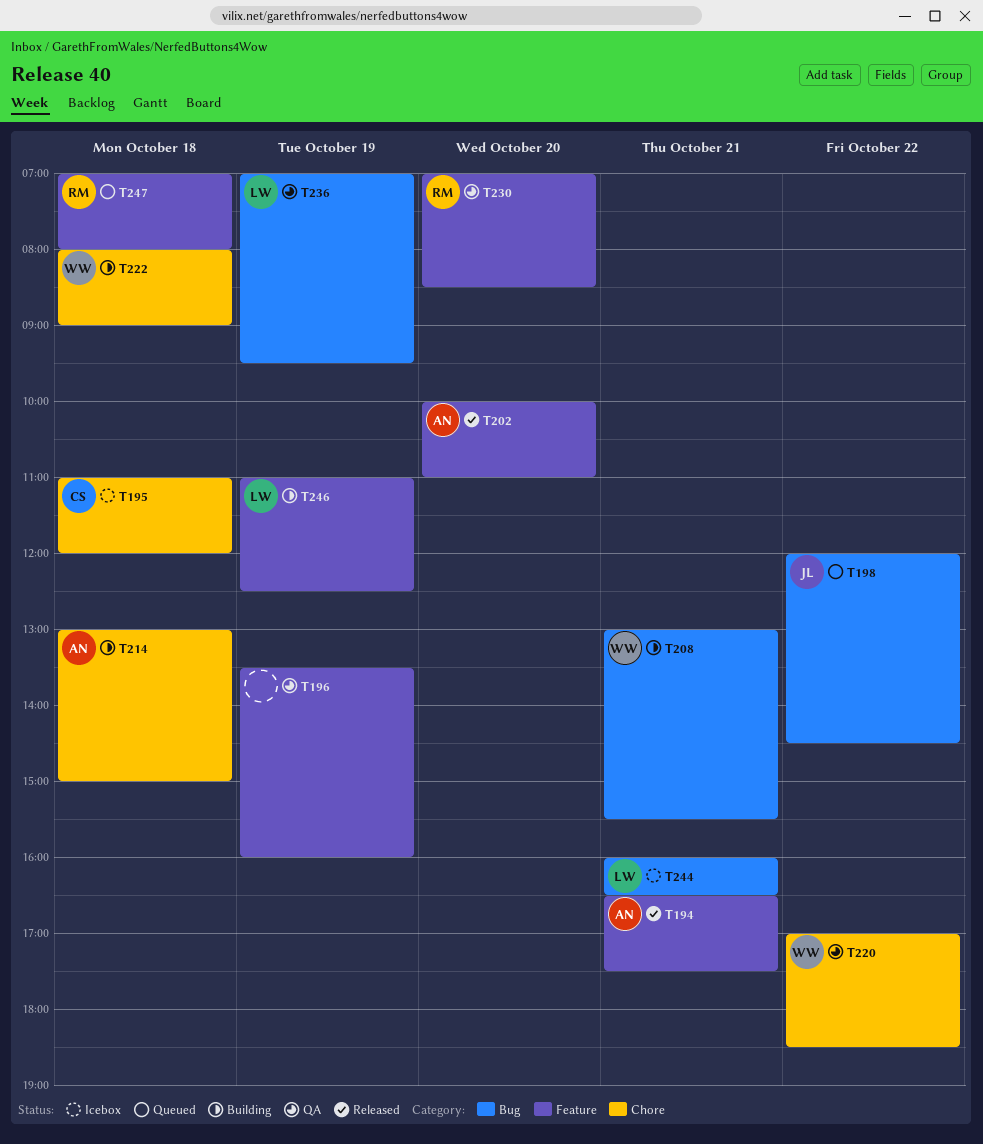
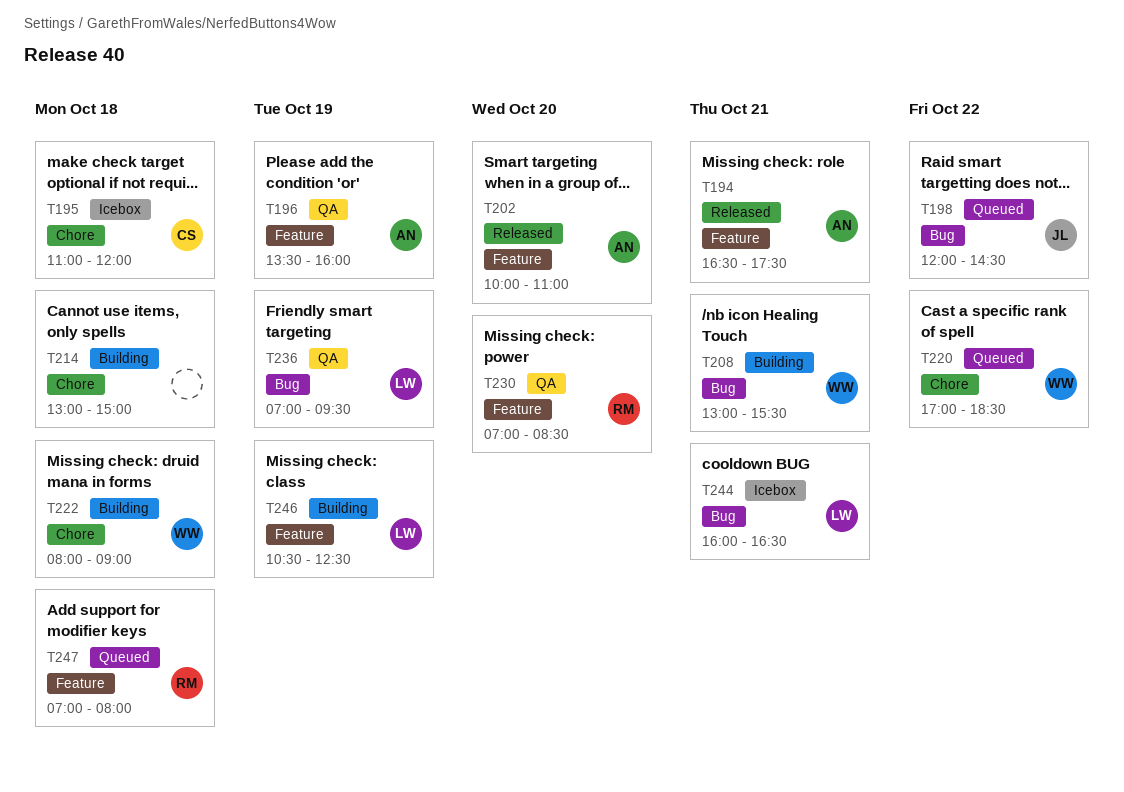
T196, owner: none -> AN
T214, owner: AN -> none
T220, status: QA -> Queued
T246, begins: 11:00 -> 10:30

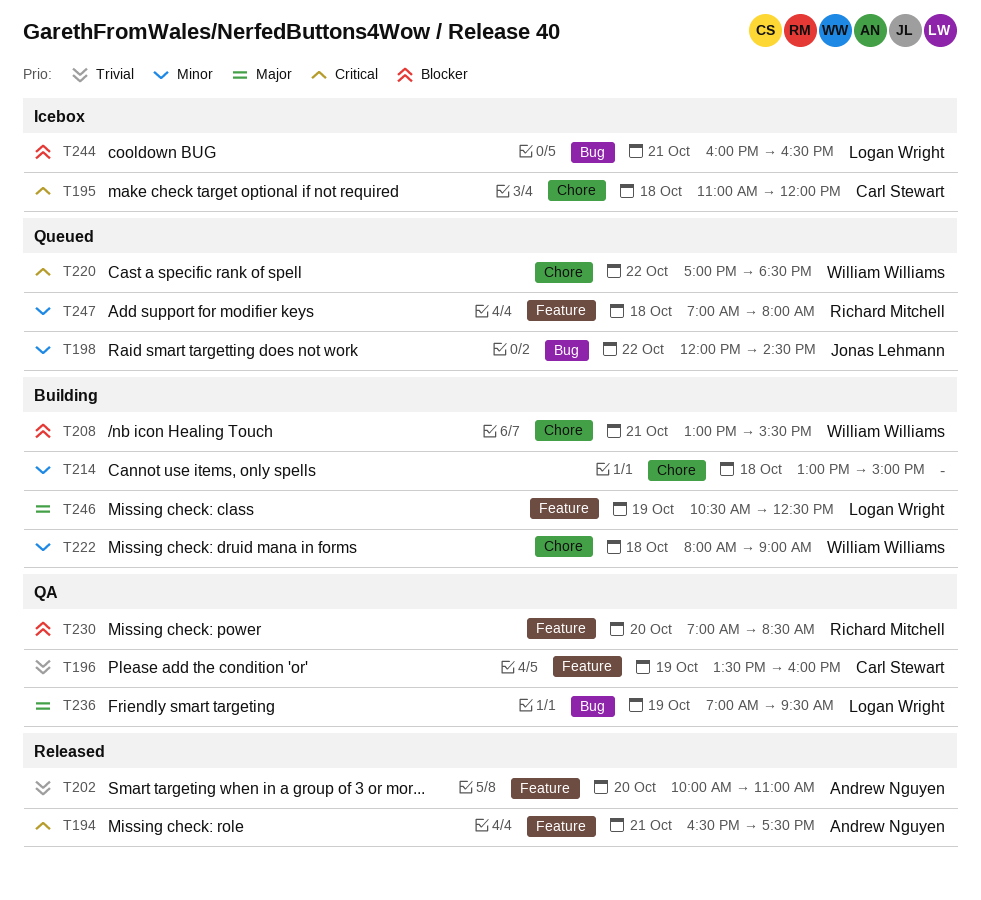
T196, owner: Andrew Nguyen -> Carl Stewart
T208, label: Bug -> Chore

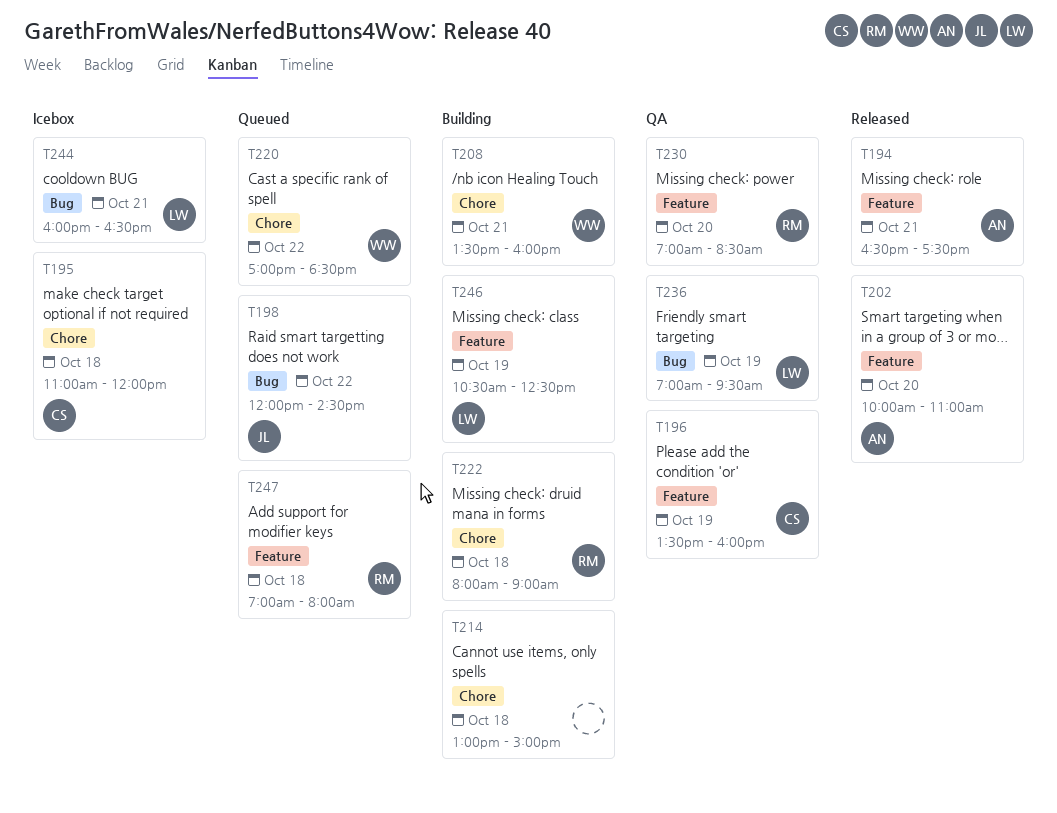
T208, begins: 13:00 -> 13:30
T208, ends: 15:30 -> 16:00
T222, owner: William Williams -> Richard Mitchell

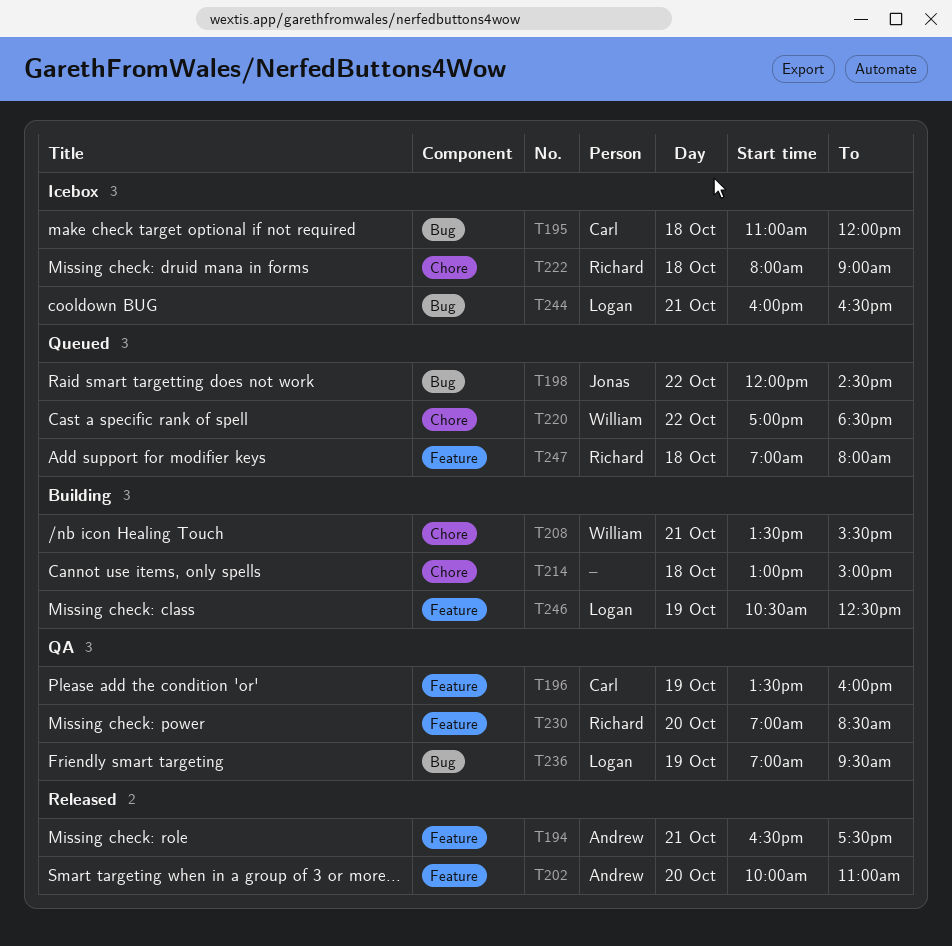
T195, label: Chore -> Bug
T208, ends: 16:00 -> 15:30
T222, status: Building -> Icebox

